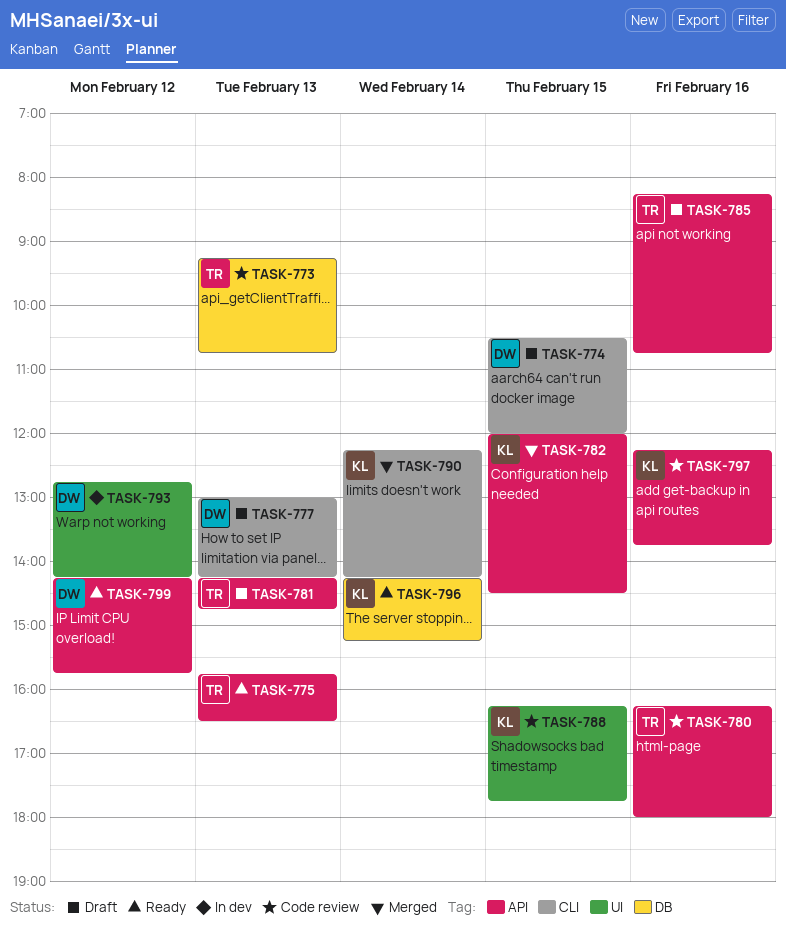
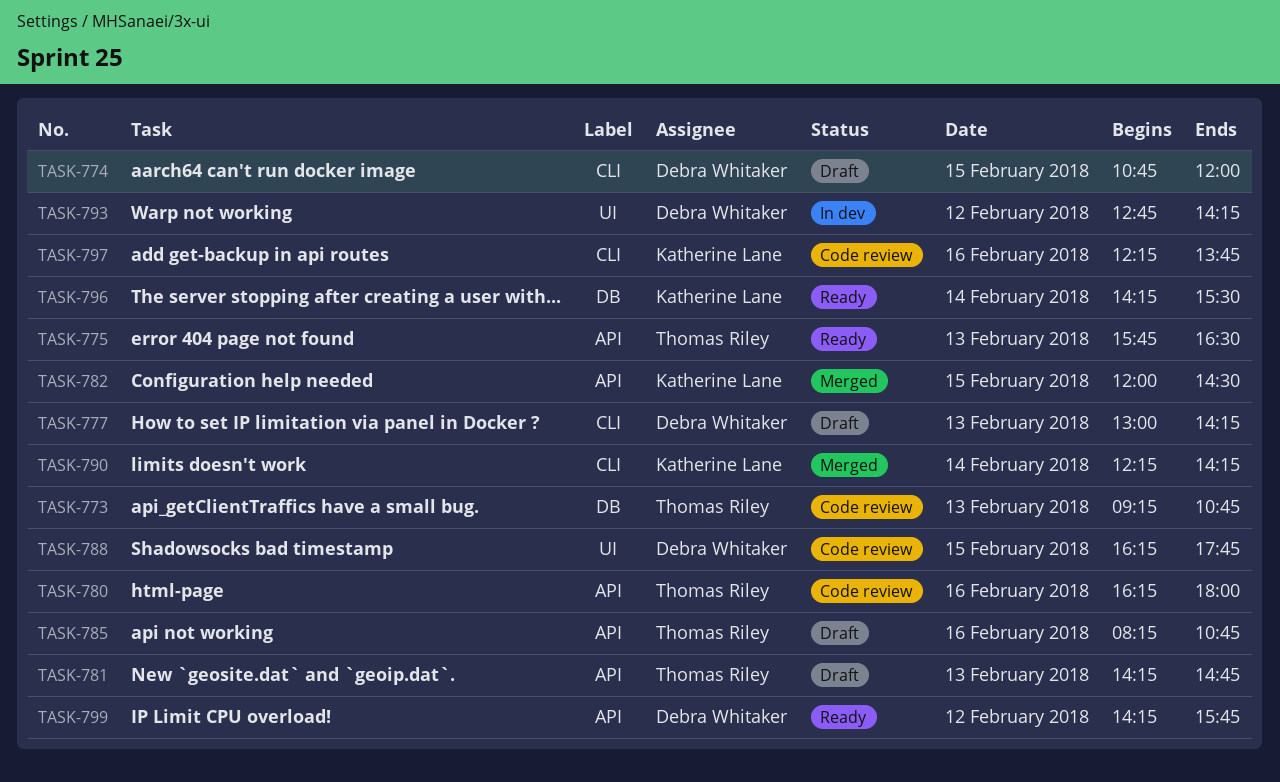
TASK-774, begins: 10:30 -> 10:45
TASK-788, owner: Katherine Lane -> Debra Whitaker
TASK-796, ends: 15:15 -> 15:30
TASK-797, label: API -> CLI

